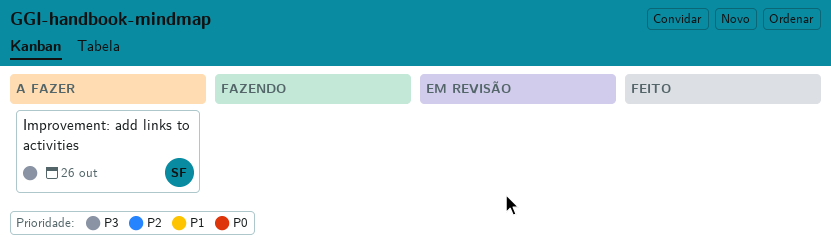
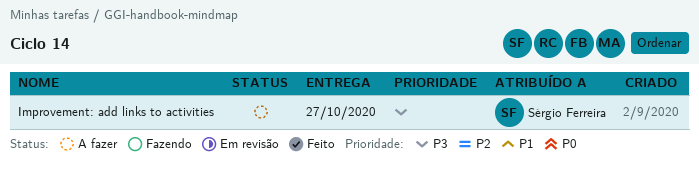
Improvement: add links to activities, due: Oct 26 -> Oct 27

